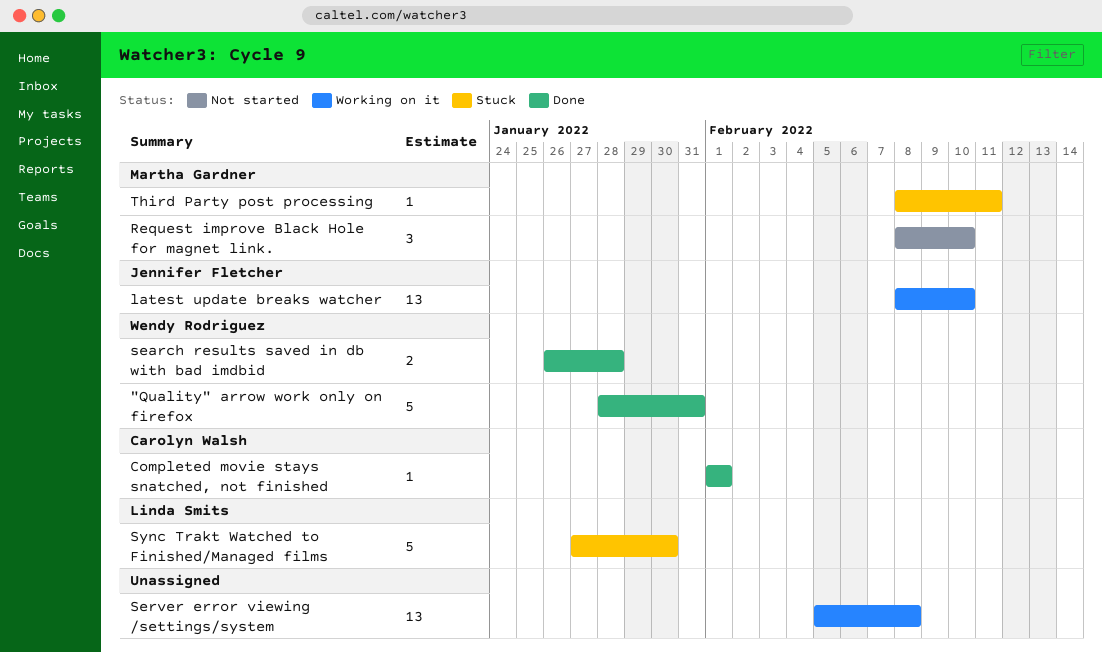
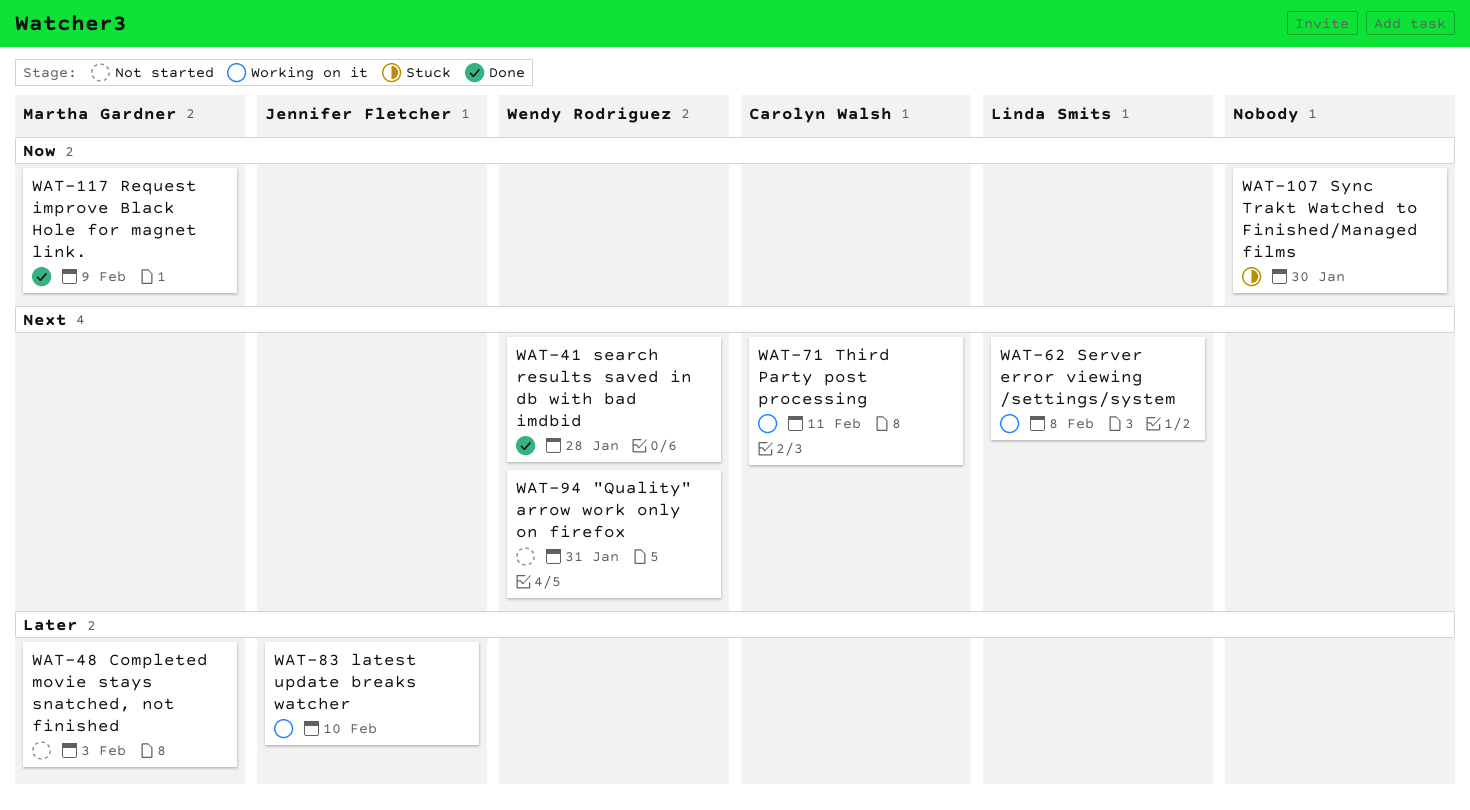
"Quality" arrow work only on firefox, status: Done -> Not started
Completed movie stays snatched, not finished, status: Done -> Not started
Completed movie stays snatched, not finished, owner: Carolyn Walsh -> Martha Gardner
Completed movie stays snatched, not finished, due: Feb 1 -> Feb 3
Request improve Black Hole for magnet link., status: Not started -> Done
Request improve Black Hole for magnet link., due: Feb 10 -> Feb 9
Server error viewing /settings/system, owner: none -> Linda Smits
Sync Trakt Watched to Finished/Managed films, owner: Linda Smits -> none
Third Party post processing, status: Stuck -> Working on it
Third Party post processing, owner: Martha Gardner -> Carolyn Walsh

